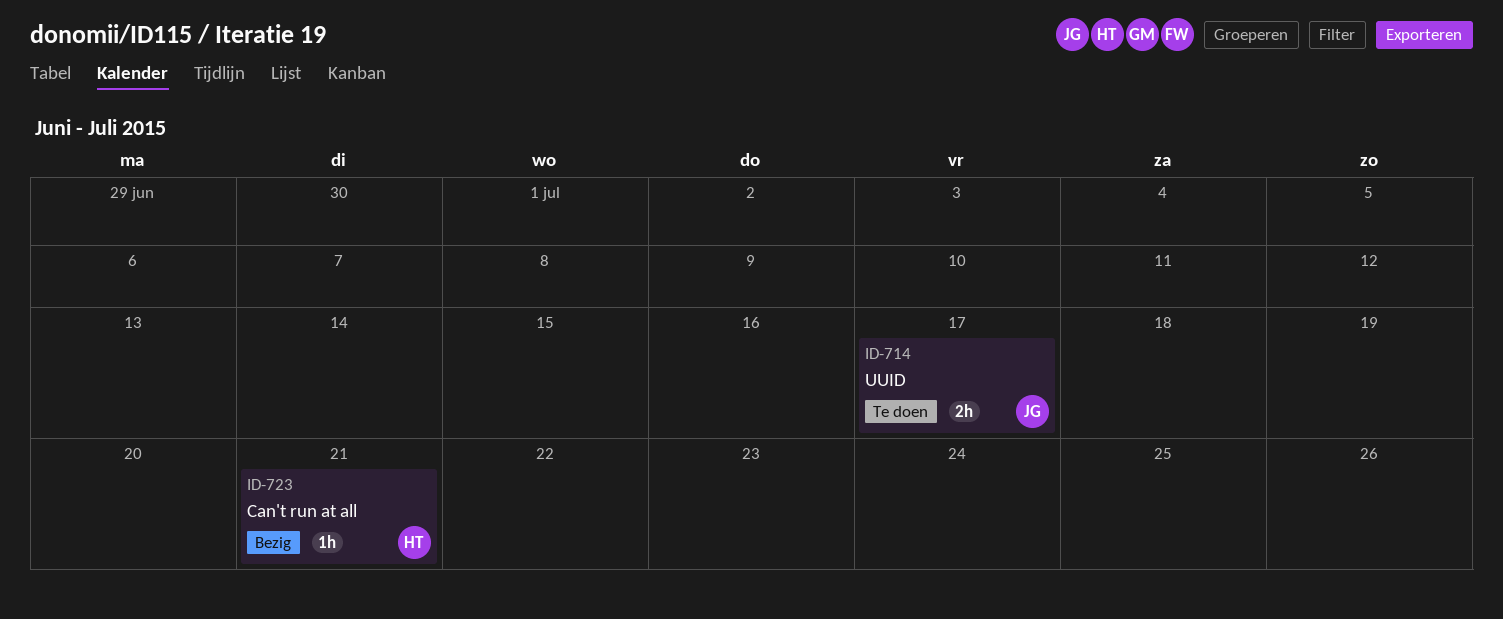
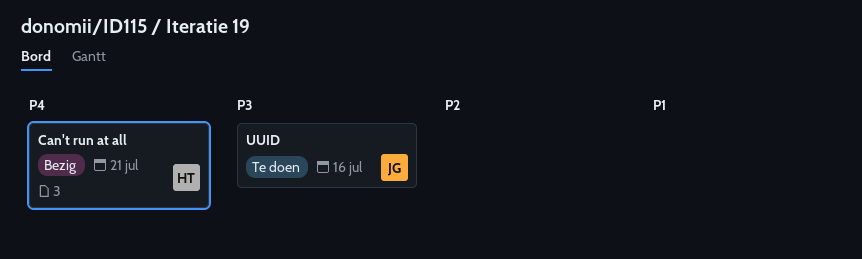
UUID, due: Jul 17 -> Jul 16

